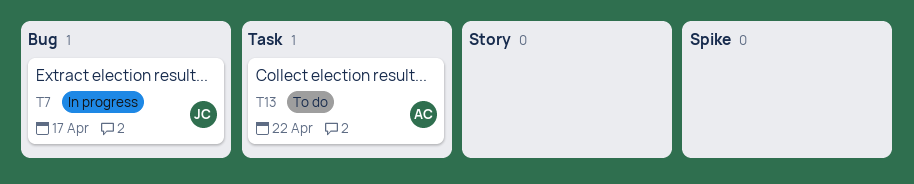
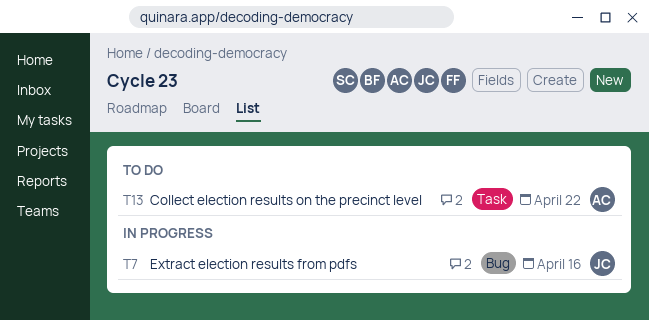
T7, due: Apr 17 -> Apr 16

